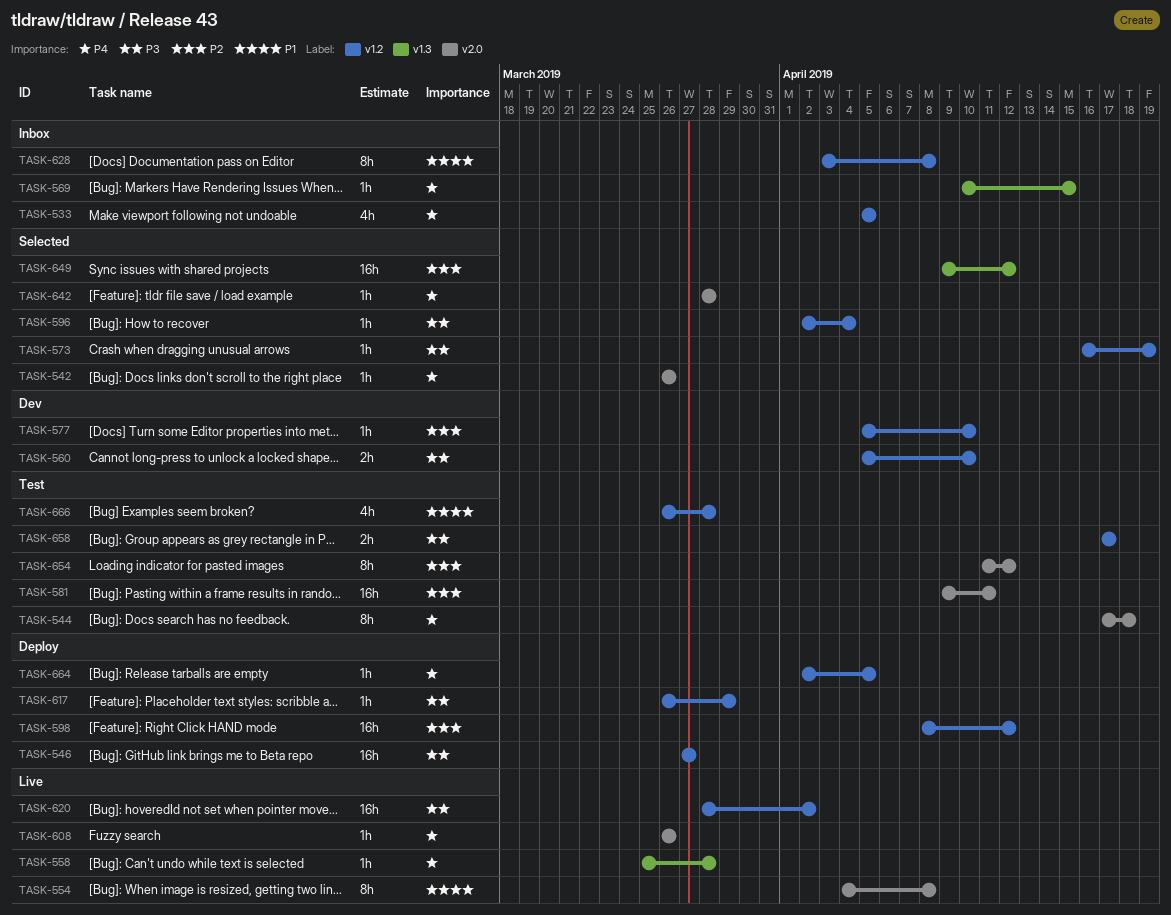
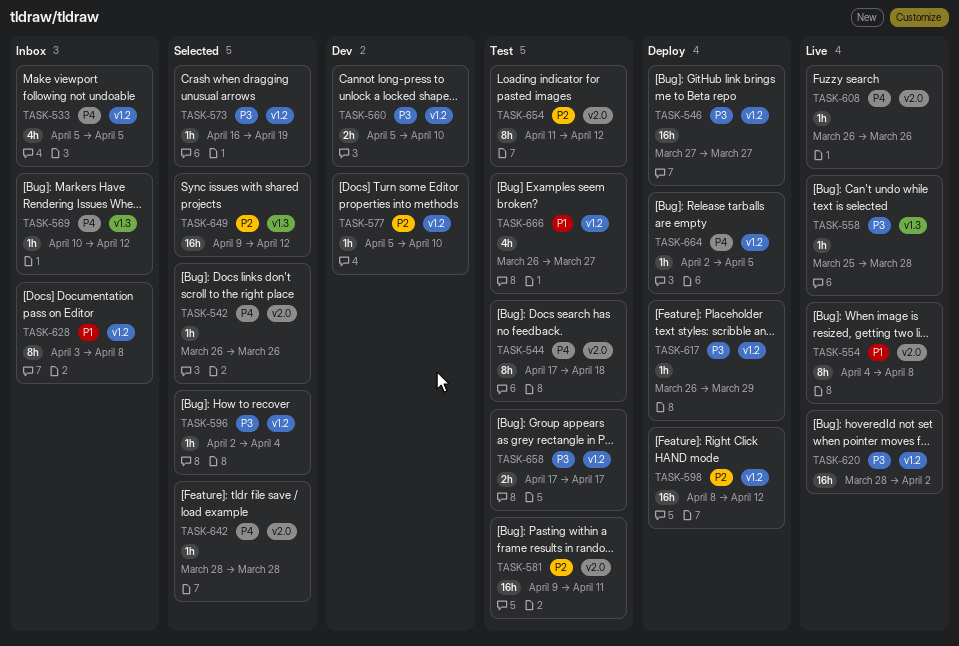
TASK-558, priority: P4 -> P3
TASK-569, due: Apr 15 -> Apr 12
TASK-666, due: Mar 28 -> Mar 27

